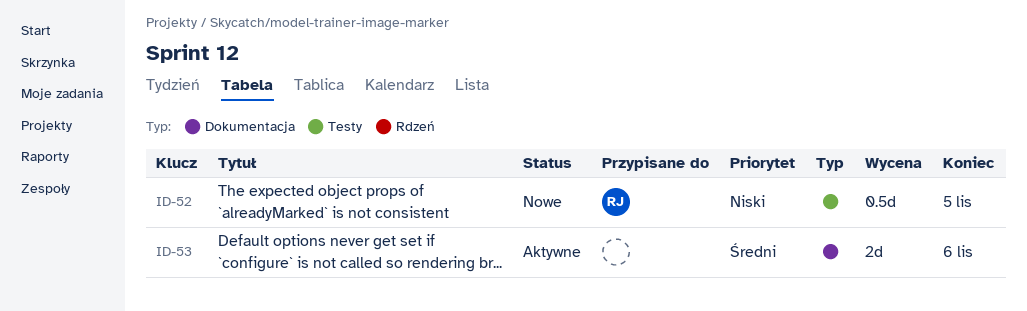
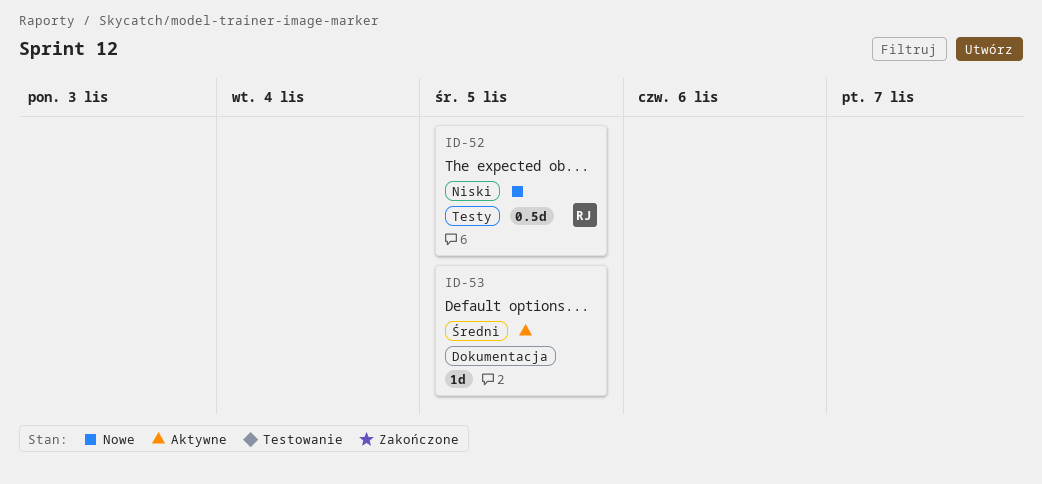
ID-53, estimate: 2d -> 1d
ID-53, due: Nov 6 -> Nov 5

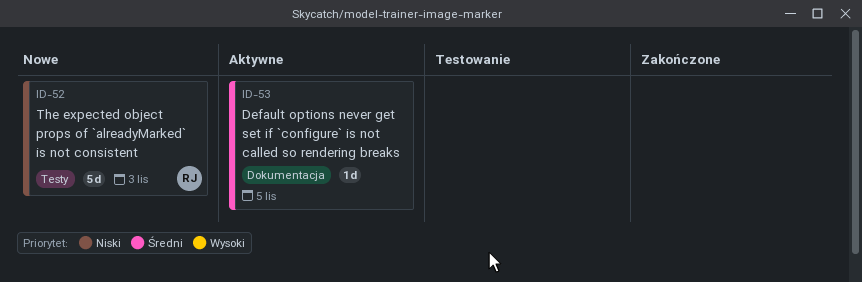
ID-52, estimate: 0.5d -> 5d
ID-52, due: Nov 5 -> Nov 3

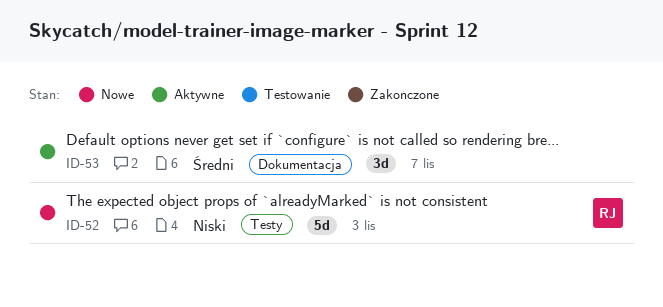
ID-53, estimate: 1d -> 3d
ID-53, due: Nov 5 -> Nov 7

